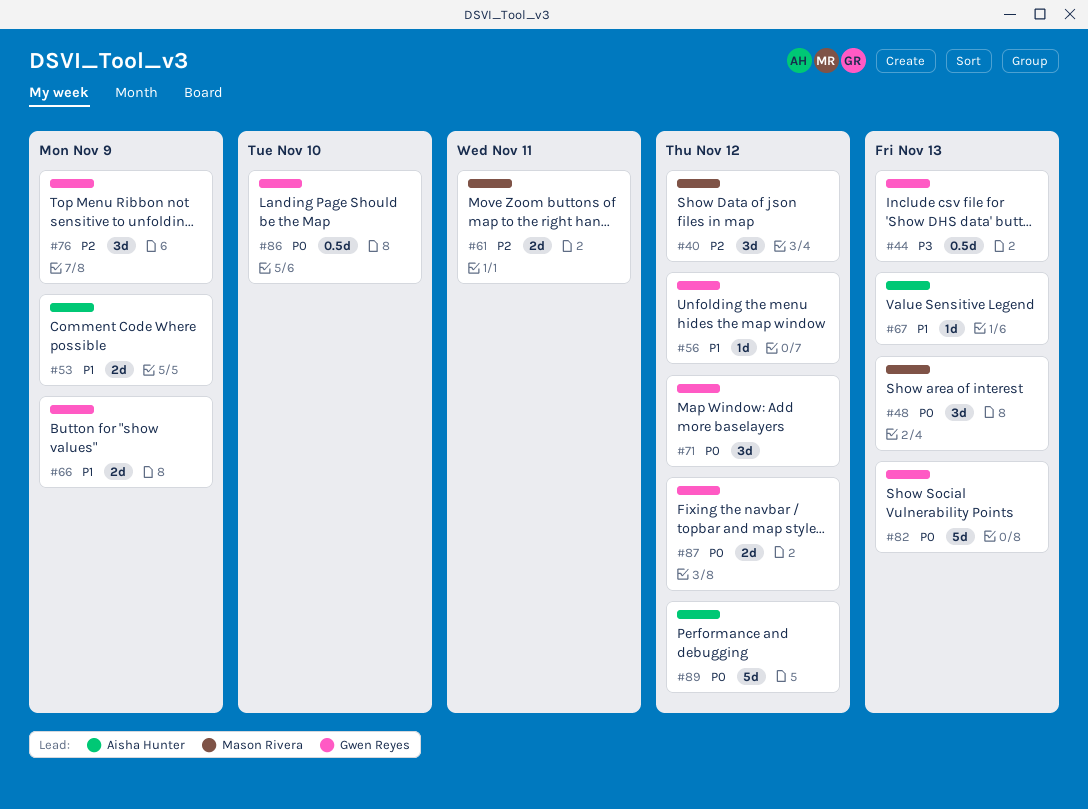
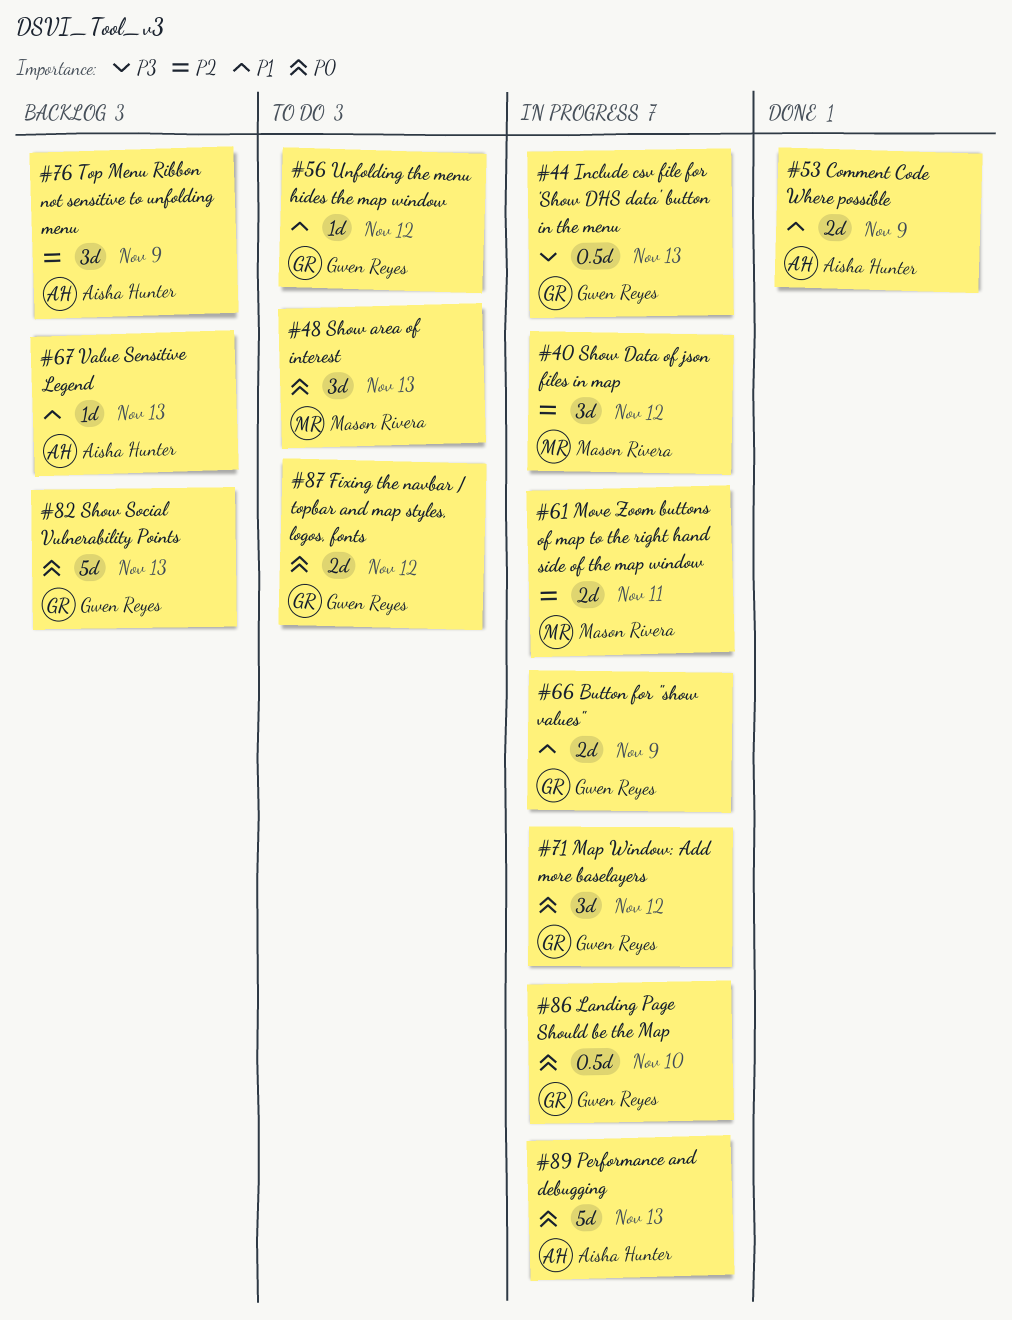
#76, owner: Gwen Reyes -> Aisha Hunter
#89, due: Nov 12 -> Nov 13

